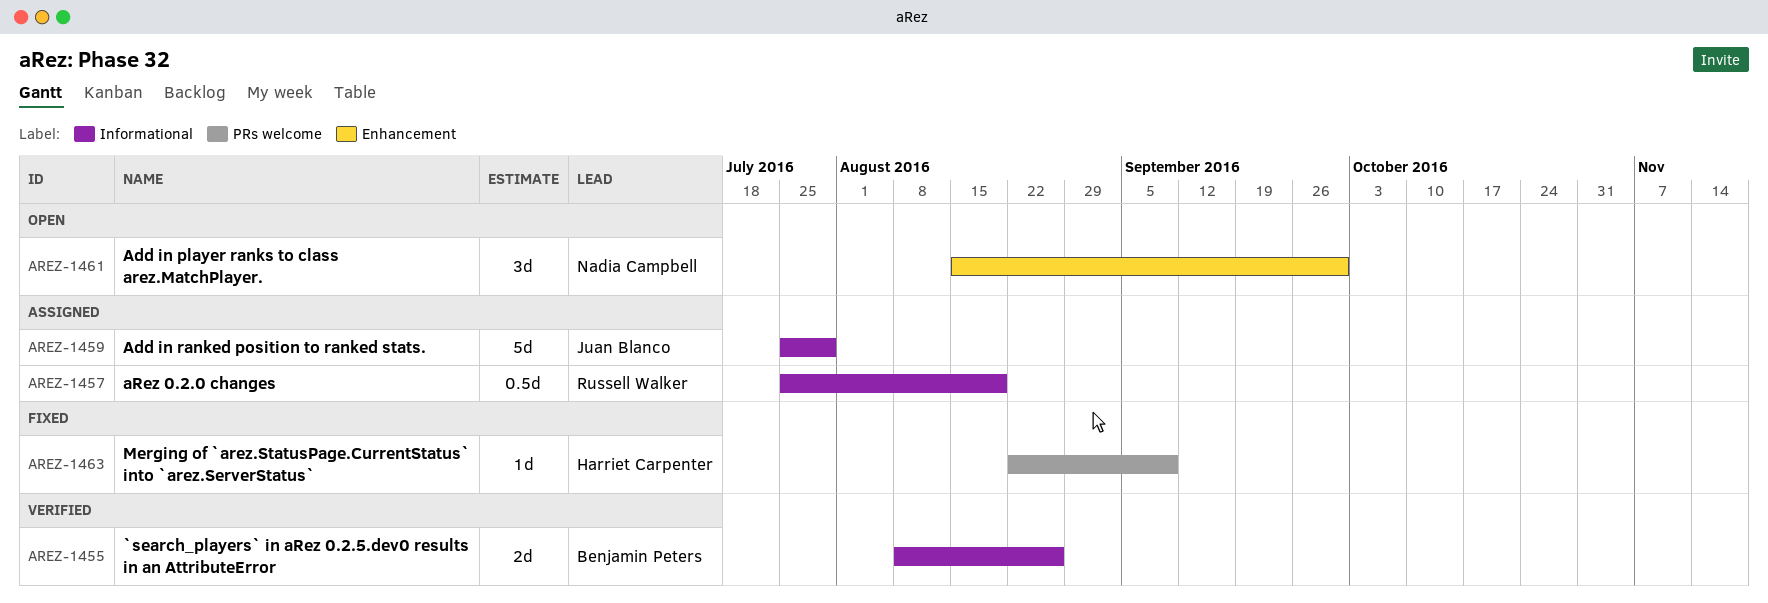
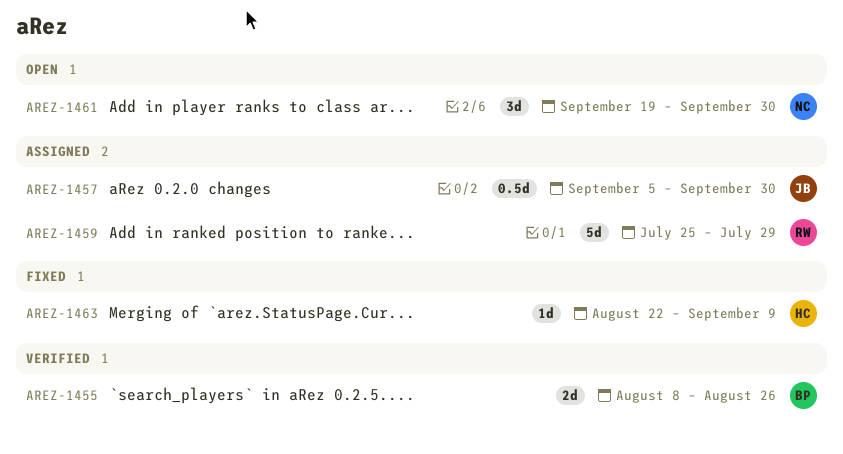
AREZ-1457, owner: Russell Walker -> Juan Blanco
AREZ-1457, start: Jul 25 -> Sep 5
AREZ-1457, due: Aug 19 -> Sep 30
AREZ-1459, owner: Juan Blanco -> Russell Walker
AREZ-1461, start: Aug 15 -> Sep 19

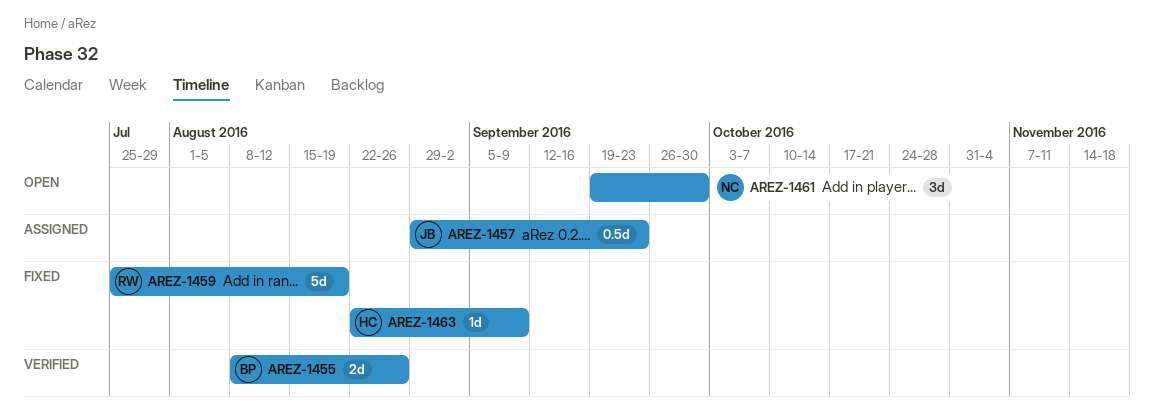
AREZ-1457, start: Sep 5 -> Aug 29
AREZ-1457, due: Sep 30 -> Sep 23
AREZ-1459, status: Assigned -> Fixed
AREZ-1459, due: Jul 29 -> Aug 19

